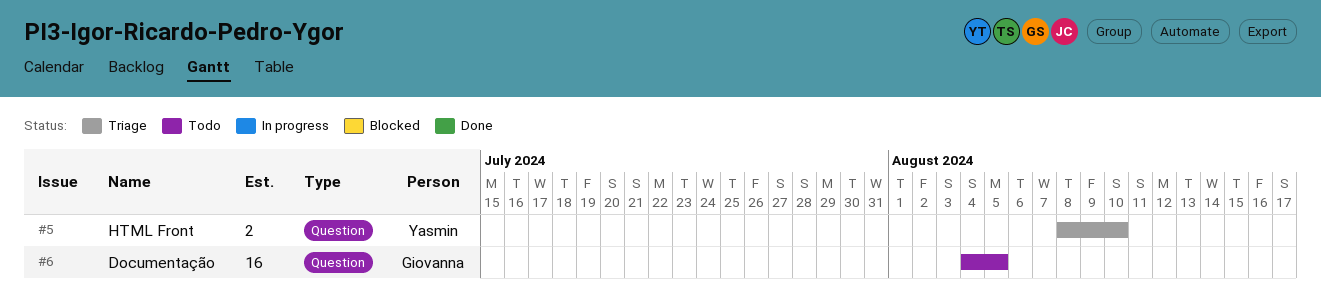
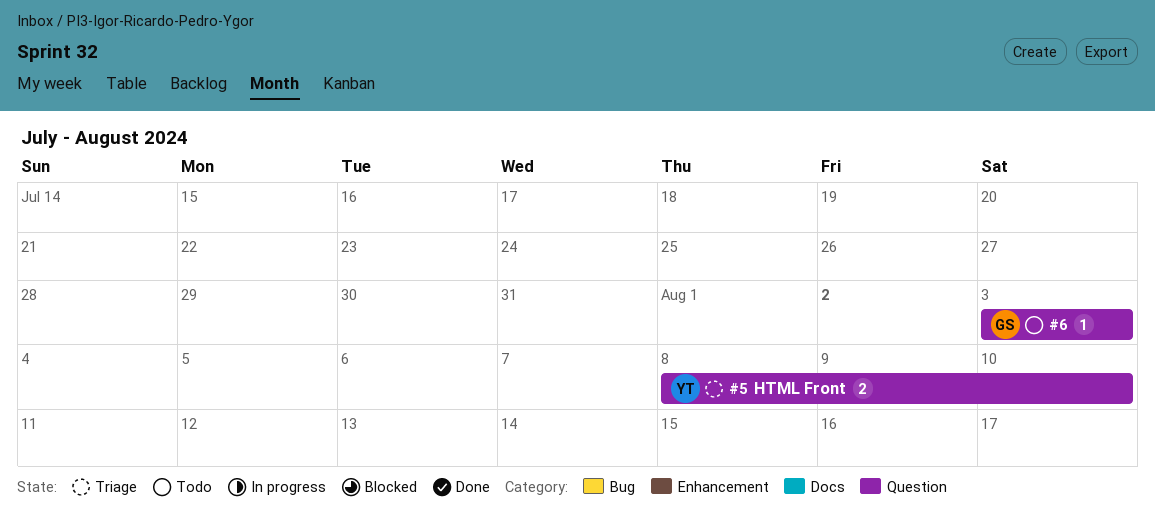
#6, estimate: 16 -> 1
#6, start: Aug 4 -> Aug 3
#6, due: Aug 5 -> Aug 3

